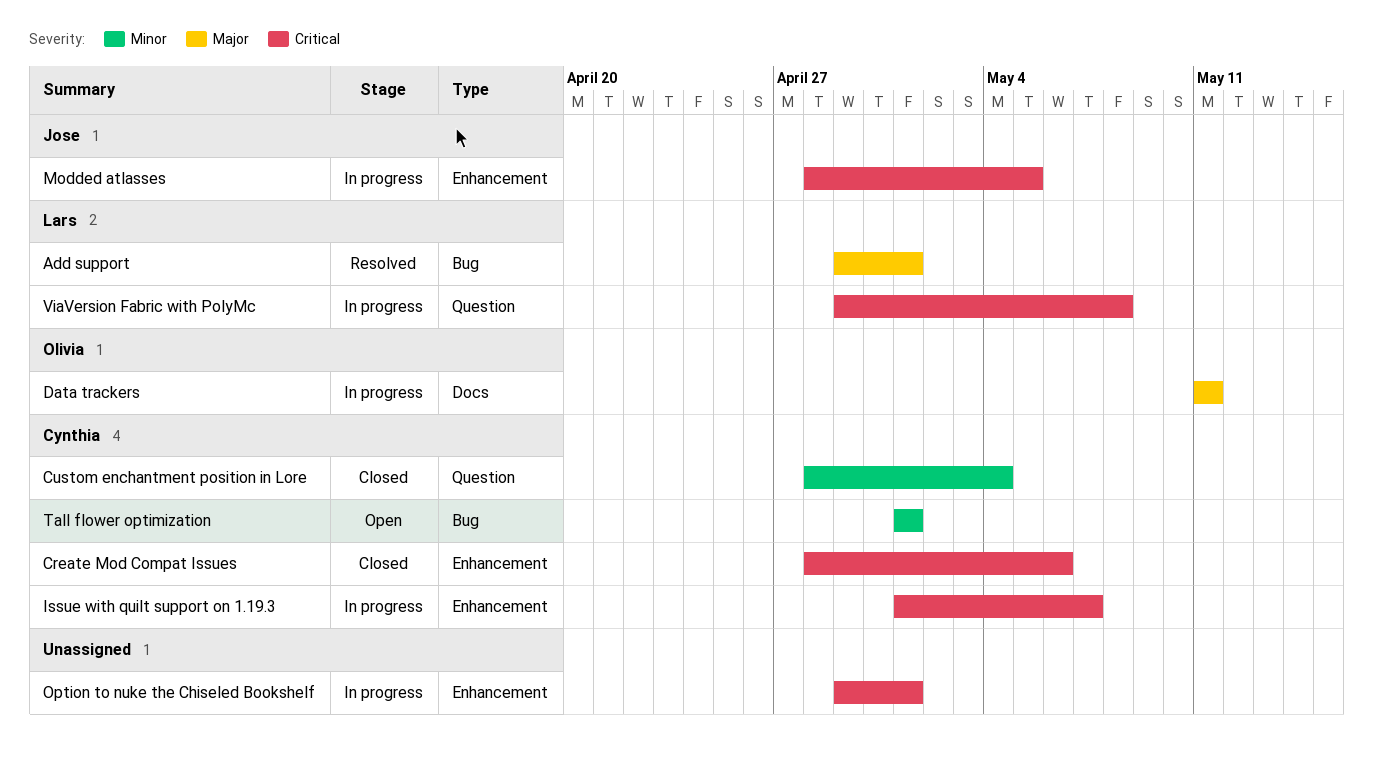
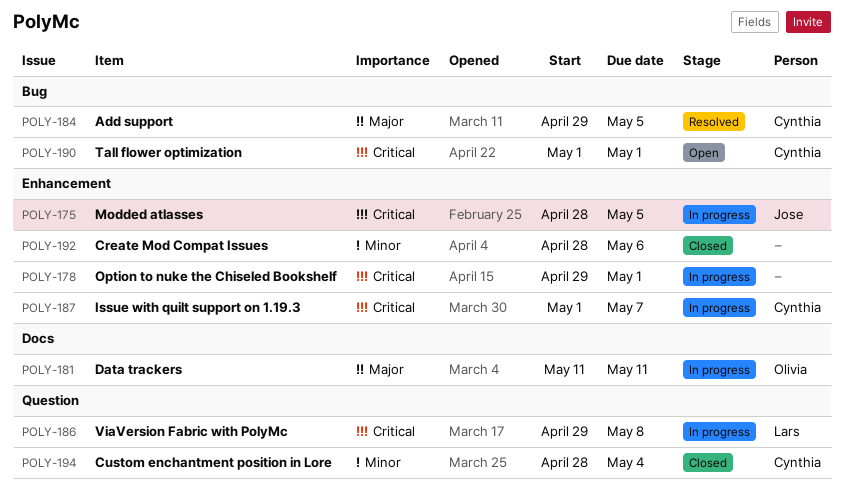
Add support, owner: Lars -> Cynthia
Add support, due: May 1 -> May 5
Create Mod Compat Issues, owner: Cynthia -> none
Create Mod Compat Issues, priority: Critical -> Minor
Tall flower optimization, priority: Minor -> Critical

